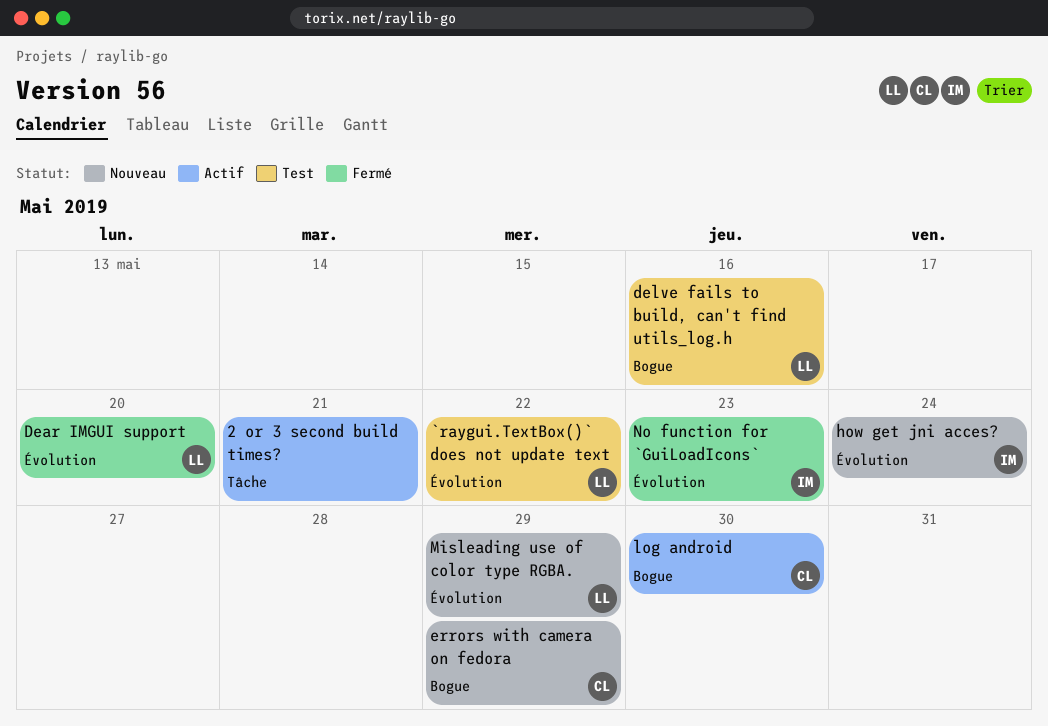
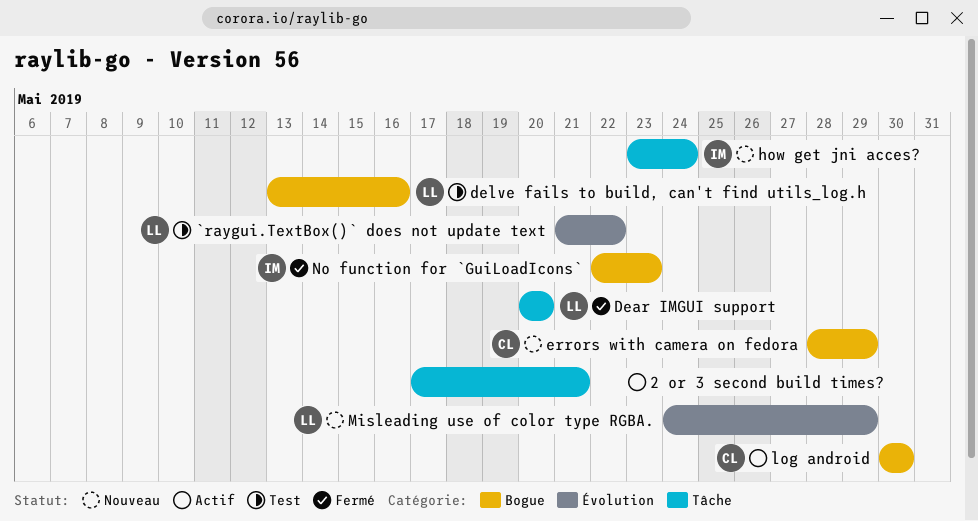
Dear IMGUI support, label: Évolution -> Tâche
how get jni acces?, label: Évolution -> Tâche
No function for `GuiLoadIcons`, label: Évolution -> Bogue

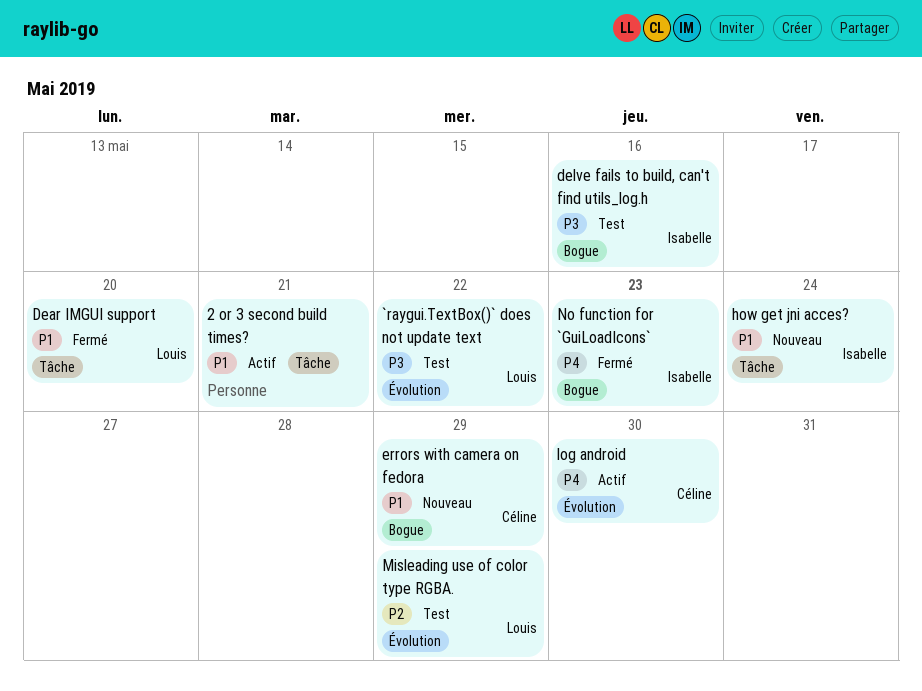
delve fails to build, can't find utils_log.h, owner: Louis -> Isabelle
log android, label: Bogue -> Évolution
Misleading use of color type RGBA., status: Nouveau -> Test

